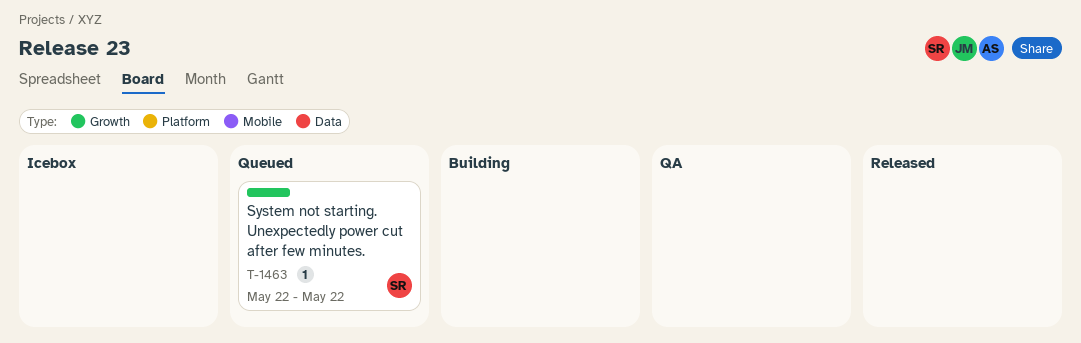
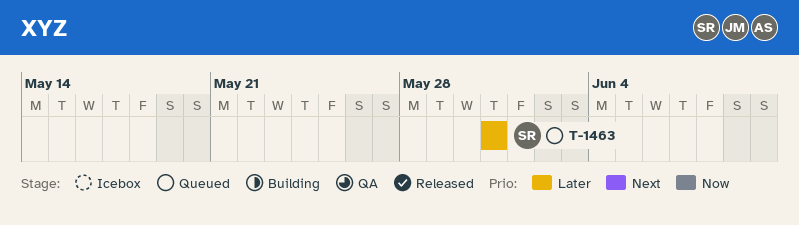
T-1463, start: May 22 -> May 31
T-1463, due: May 22 -> May 31

